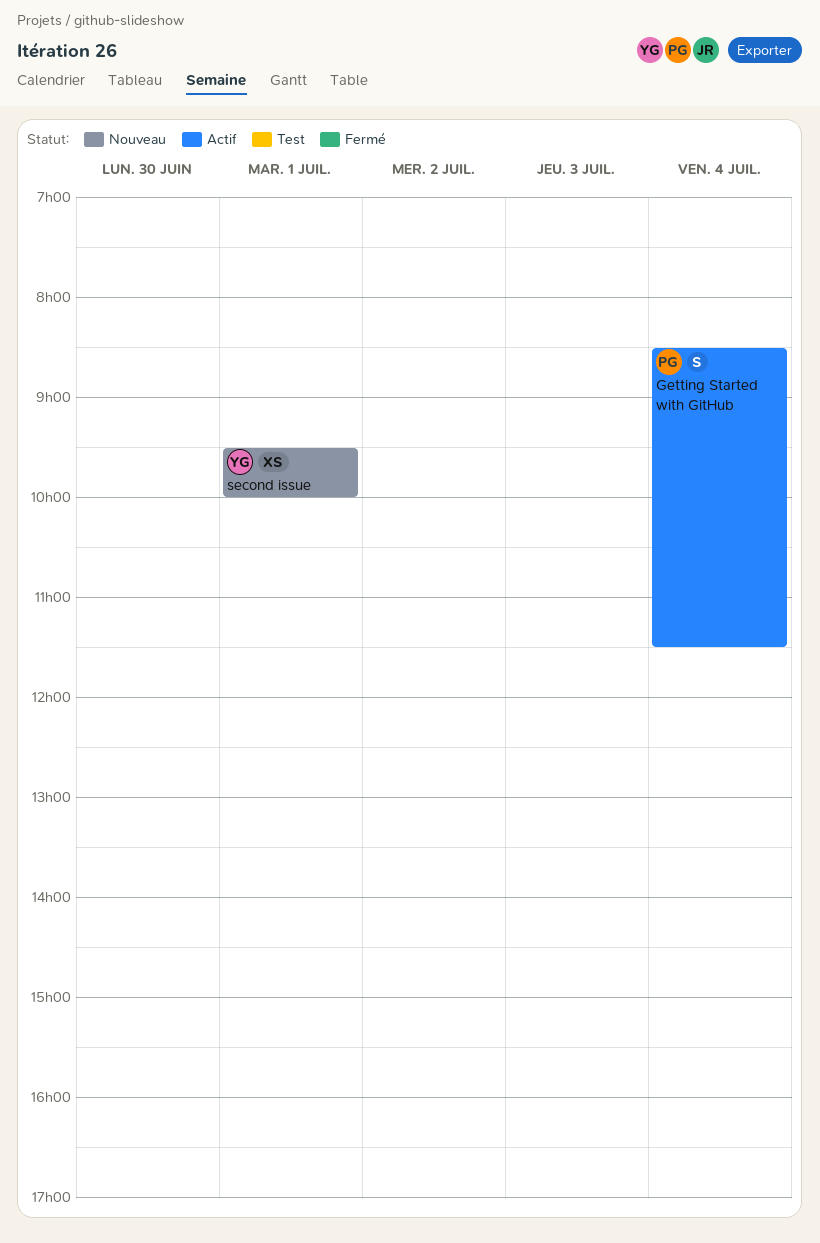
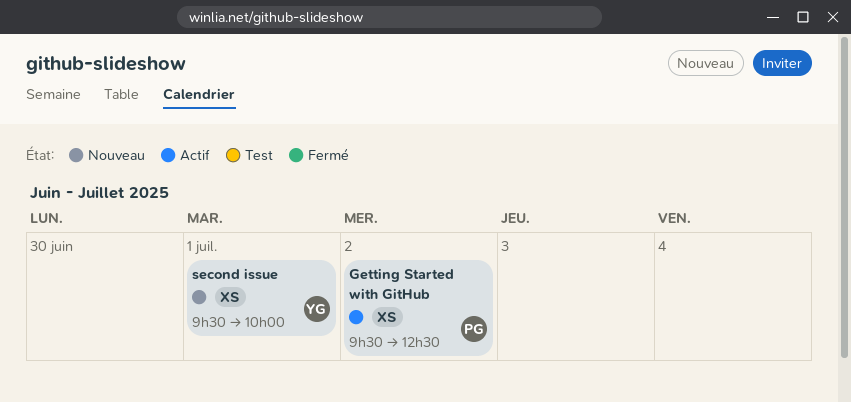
Getting Started with GitHub, estimate: S -> XS
Getting Started with GitHub, day: Jul 4 -> Jul 2
Getting Started with GitHub, begins: 08:30 -> 09:30
Getting Started with GitHub, ends: 11:30 -> 12:30

